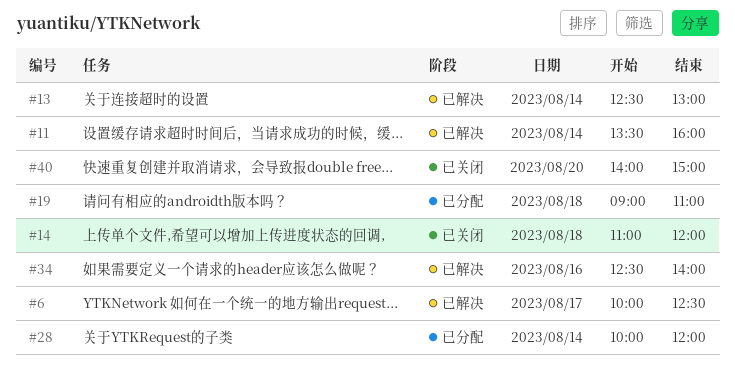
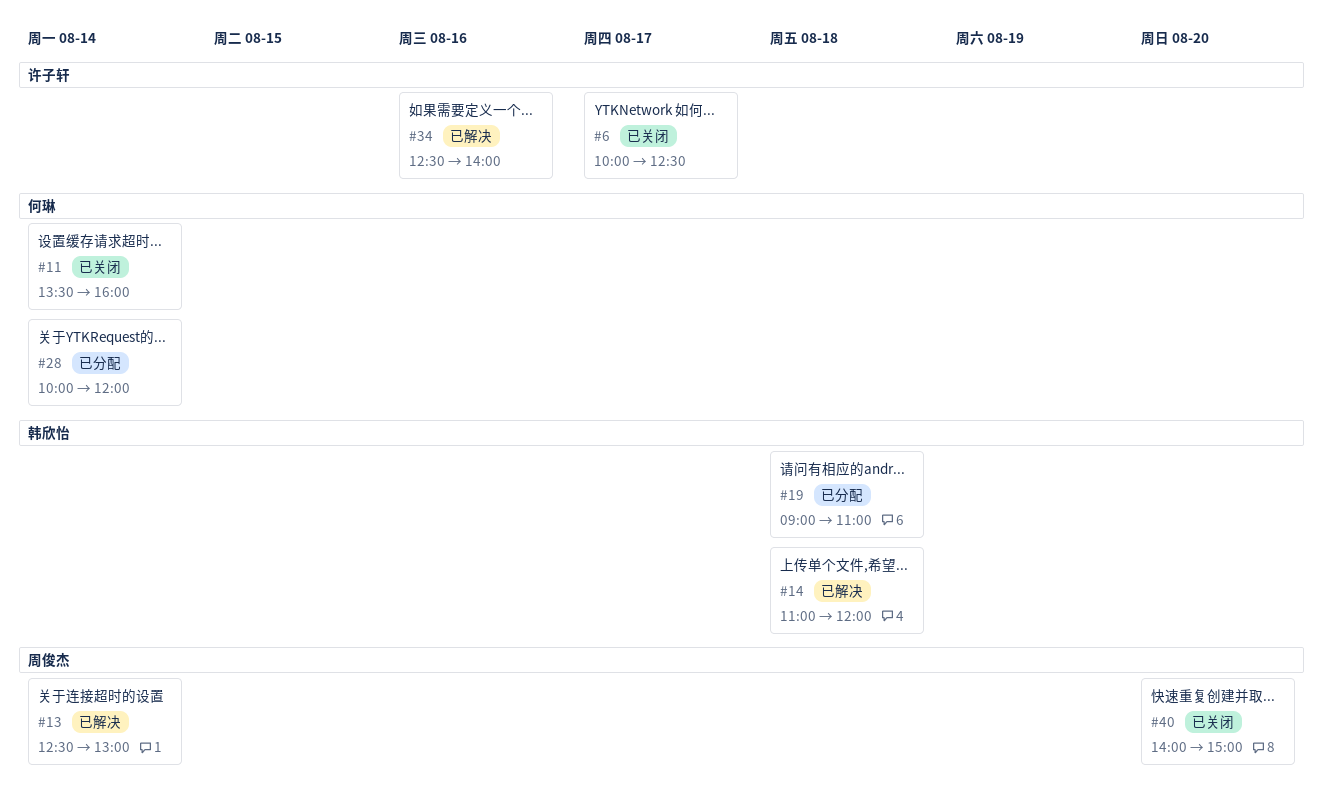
#6, status: 已解决 -> 已关闭
#11, status: 已解决 -> 已关闭
#14, status: 已关闭 -> 已解决

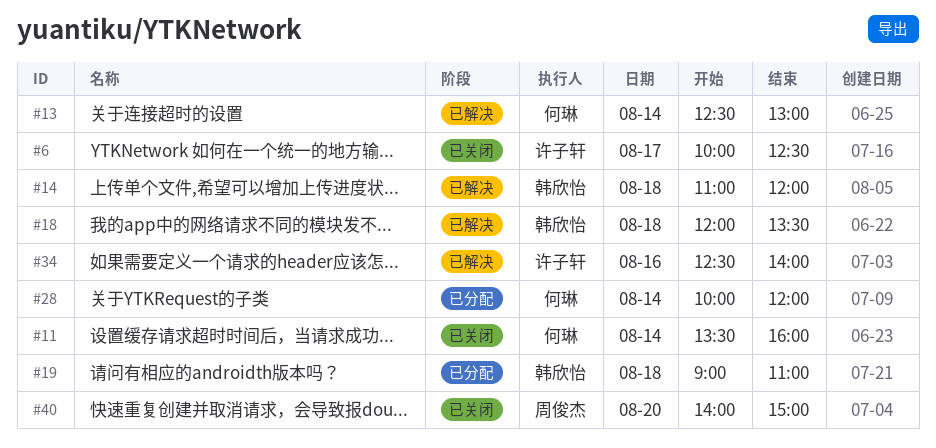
#13, owner: 周俊杰 -> 何琳
#18: none -> present

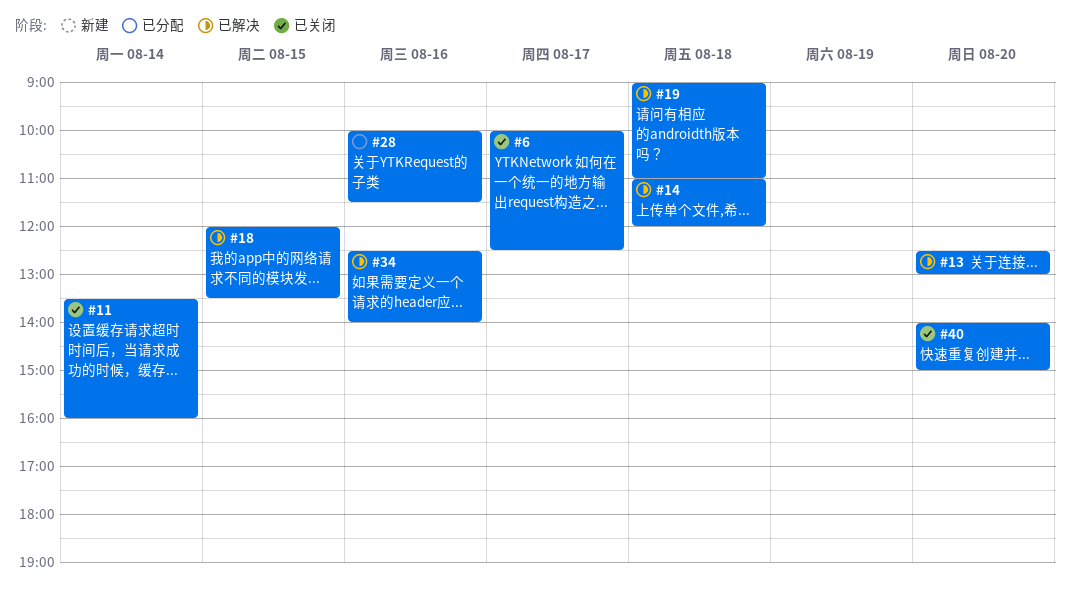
#13, day: Aug 14 -> Aug 20
#18, day: Aug 18 -> Aug 15
#19, status: 已分配 -> 已解决
#28, day: Aug 14 -> Aug 16
#28, ends: 12:00 -> 11:30

